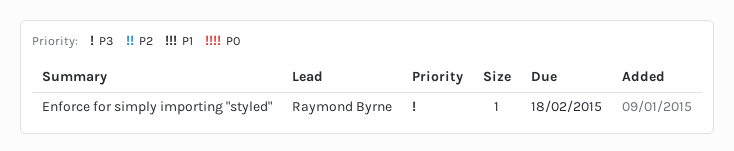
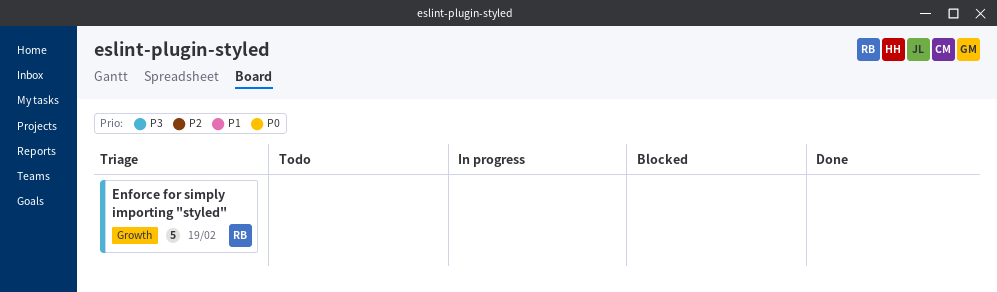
Enforce for simply importing "styled", estimate: 1 -> 5
Enforce for simply importing "styled", due: Feb 18 -> Feb 19

